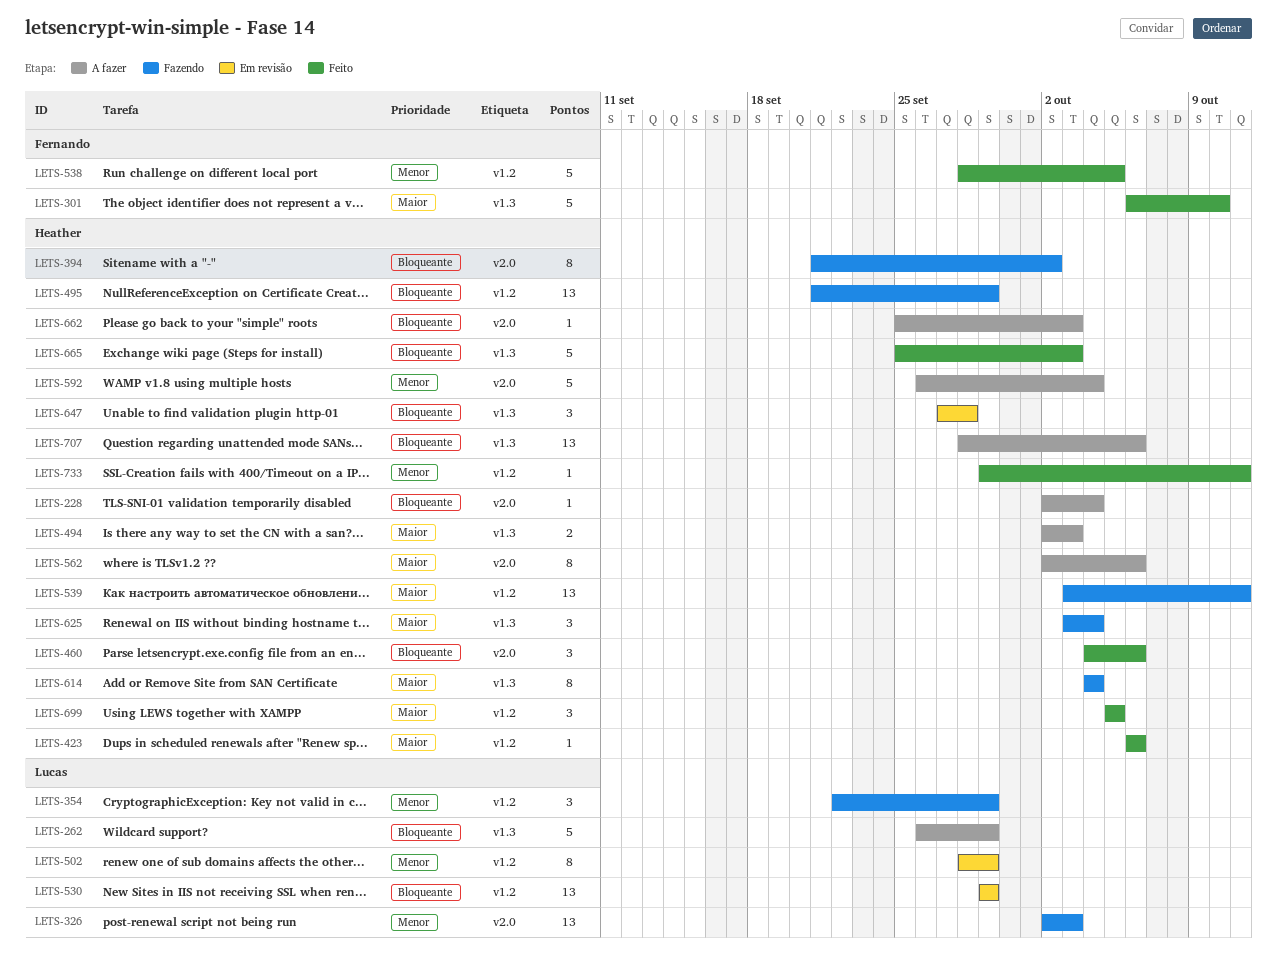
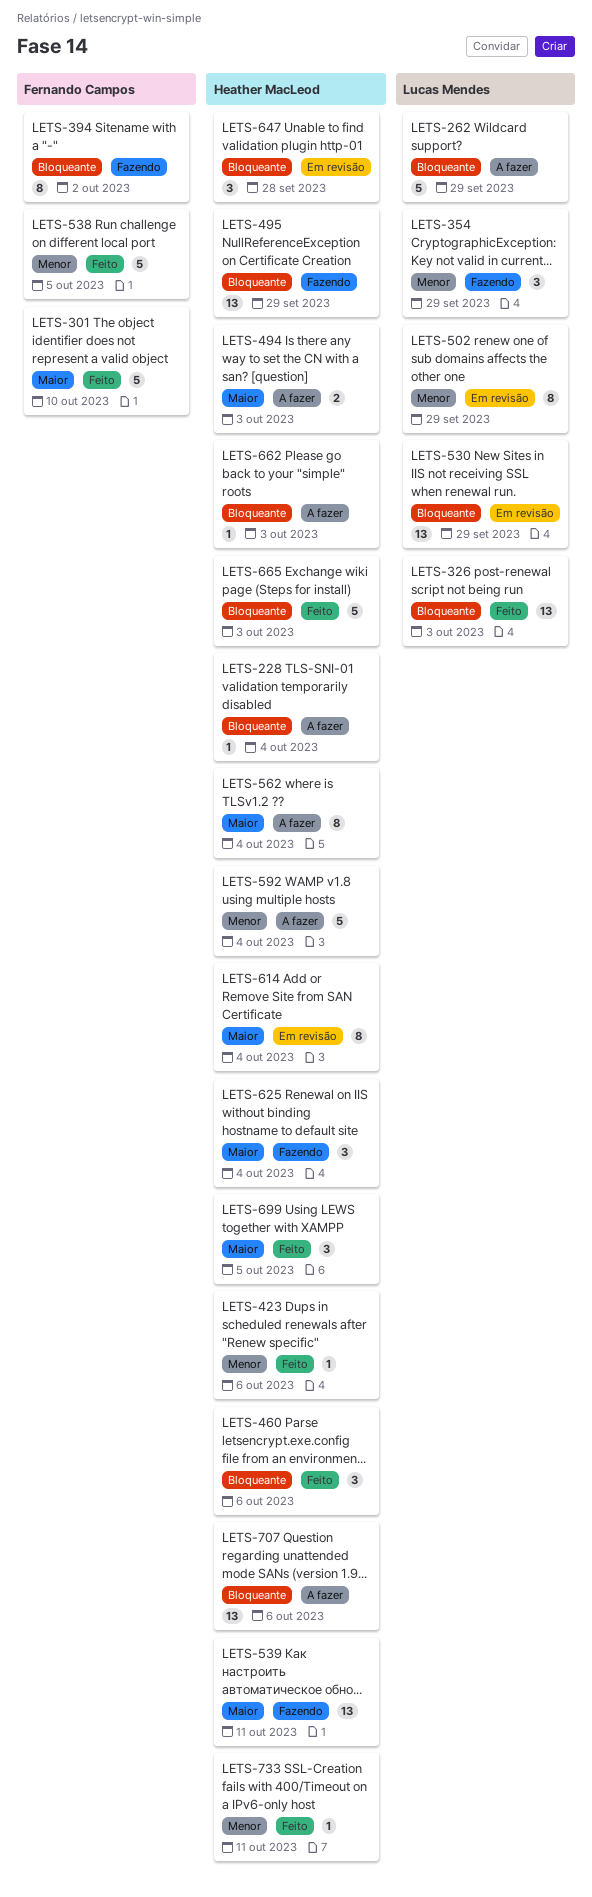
LETS-326, status: Fazendo -> Feito
LETS-326, priority: Menor -> Bloqueante
LETS-394, owner: Heather MacLeod -> Fernando Campos
LETS-423, priority: Maior -> Menor
LETS-562, due: Oct 6 -> Oct 4
LETS-614, status: Fazendo -> Em revisão

